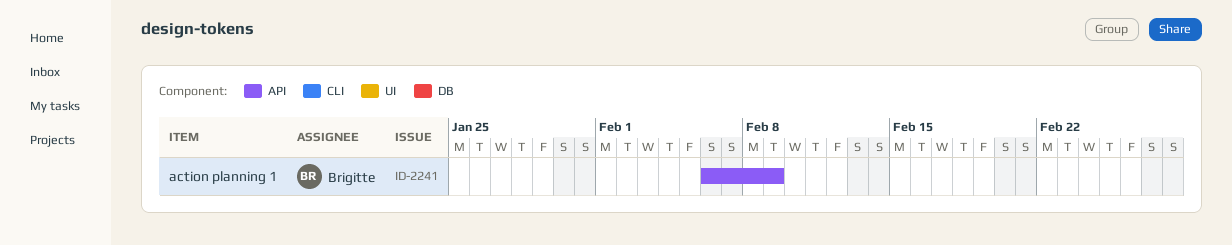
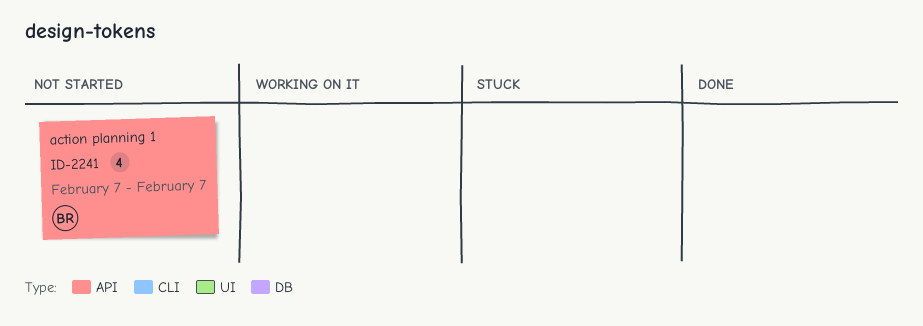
ID-2241, start: Feb 6 -> Feb 7
ID-2241, due: Feb 9 -> Feb 7

